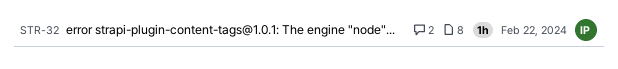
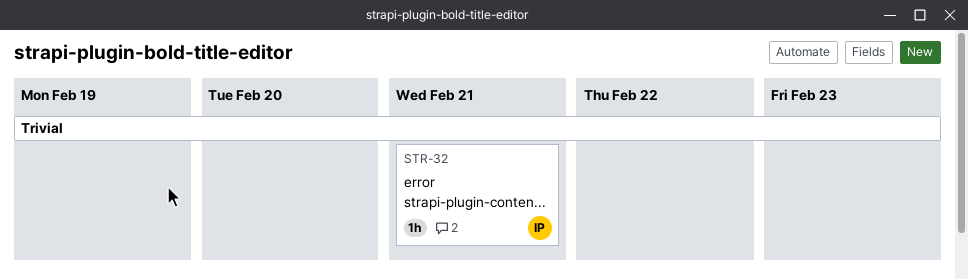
STR-32, due: Feb 22 -> Feb 21

